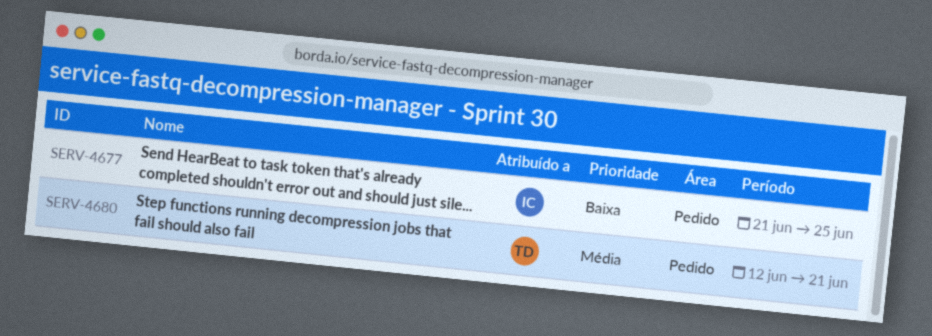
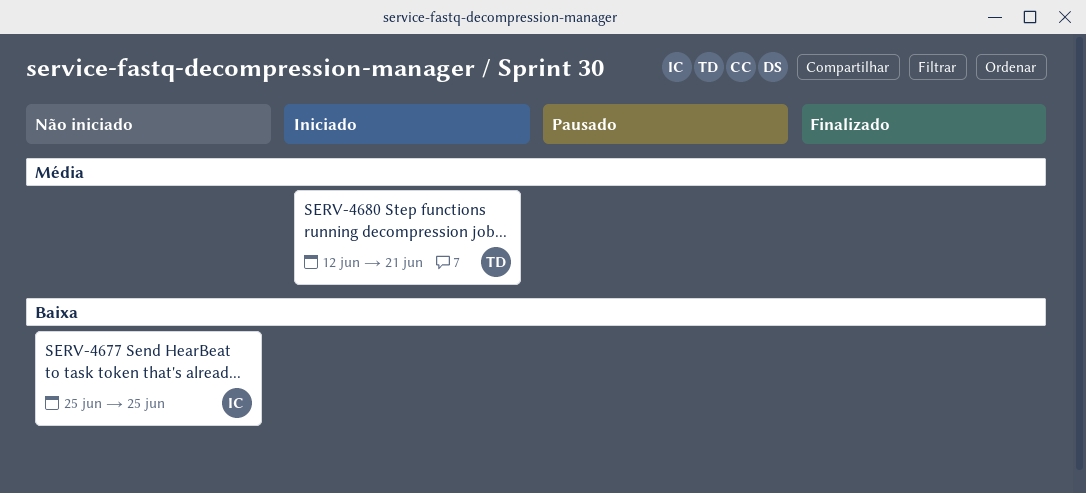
SERV-4677, start: Jun 21 -> Jun 25

